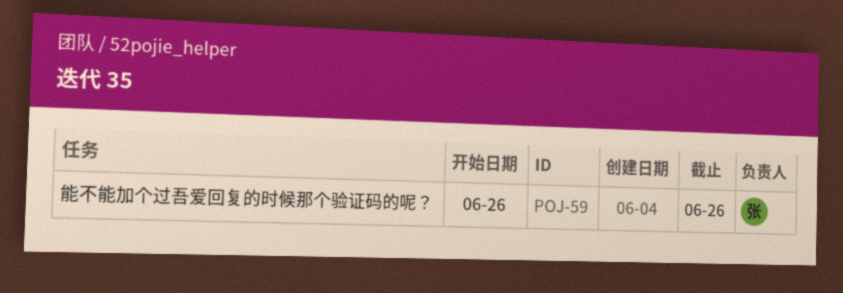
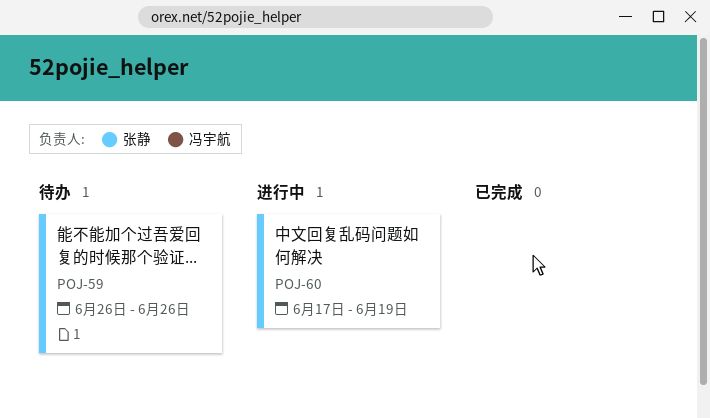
POJ-60: none -> present

